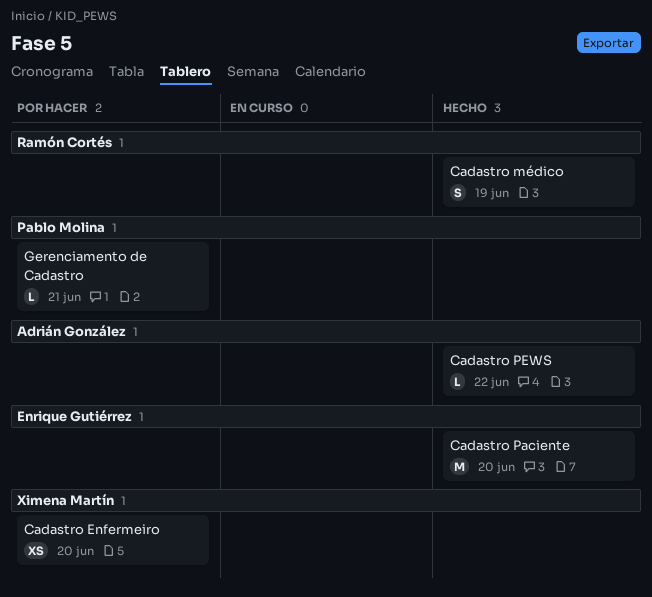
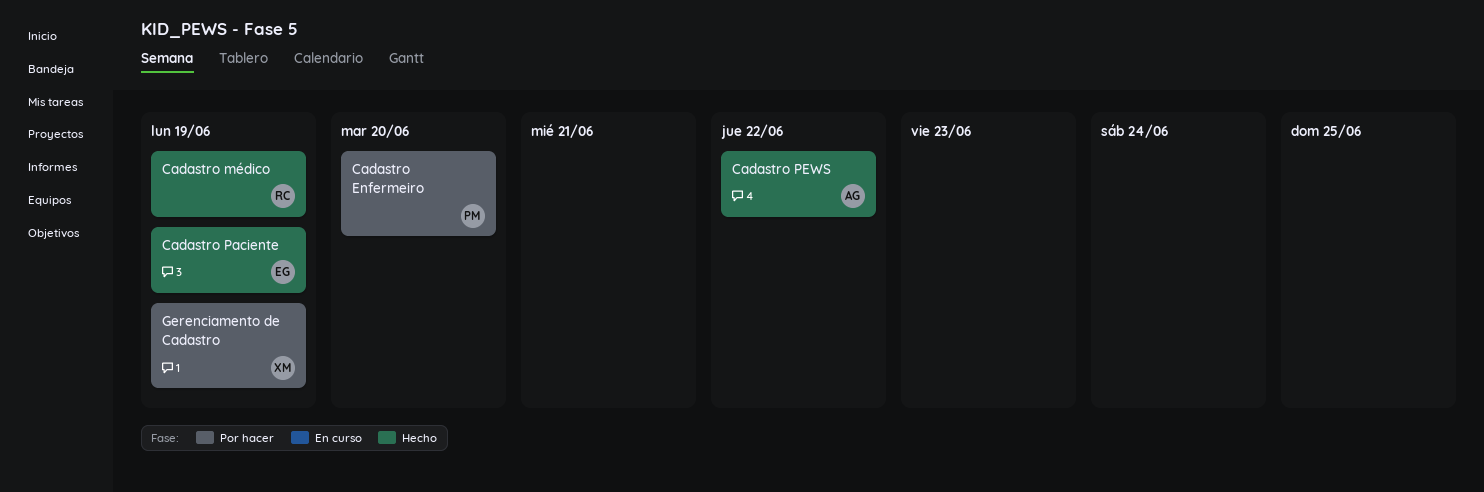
Cadastro Enfermeiro, owner: Ximena Martín -> Pablo Molina
Cadastro Paciente, due: Jun 20 -> Jun 19
Gerenciamento de Cadastro, owner: Pablo Molina -> Ximena Martín
Gerenciamento de Cadastro, due: Jun 21 -> Jun 19

